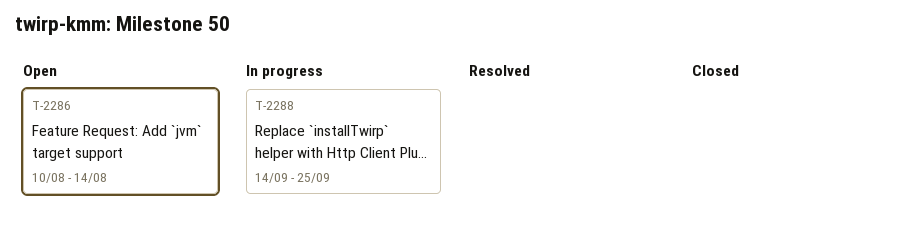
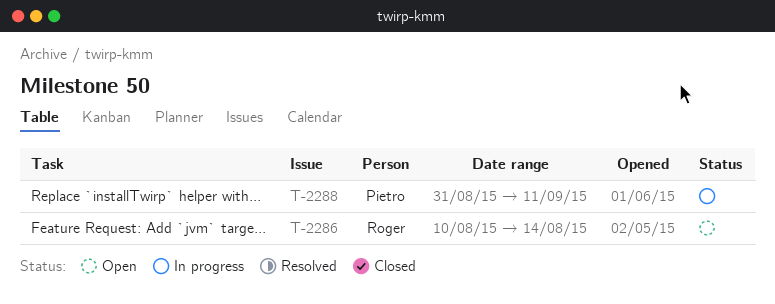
T-2288, start: Sep 14 -> Aug 31
T-2288, due: Sep 25 -> Sep 11

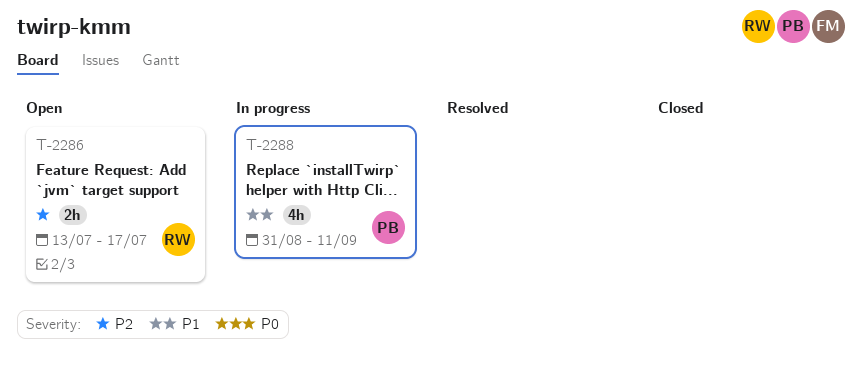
T-2286, start: Aug 10 -> Jul 13
T-2286, due: Aug 14 -> Jul 17

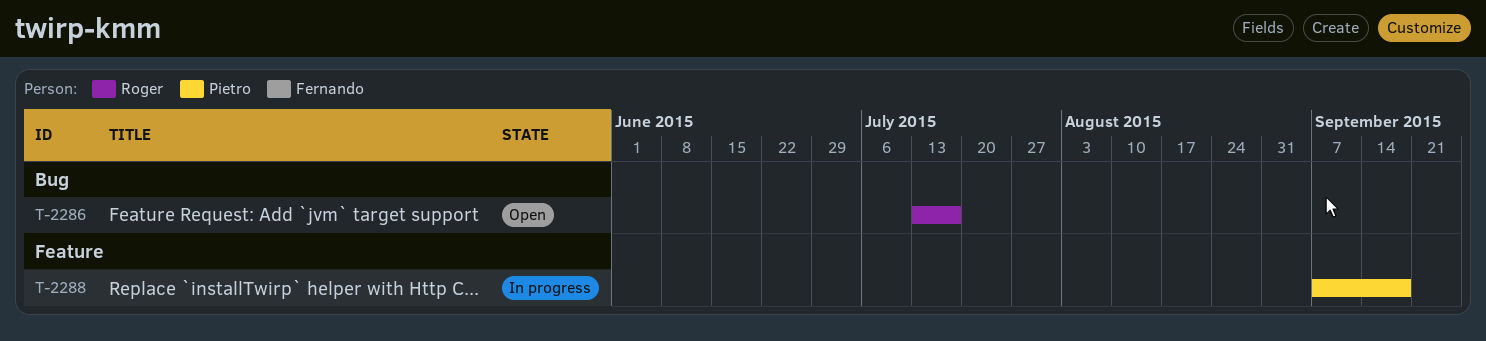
T-2288, start: Aug 31 -> Sep 7
T-2288, due: Sep 11 -> Sep 18

